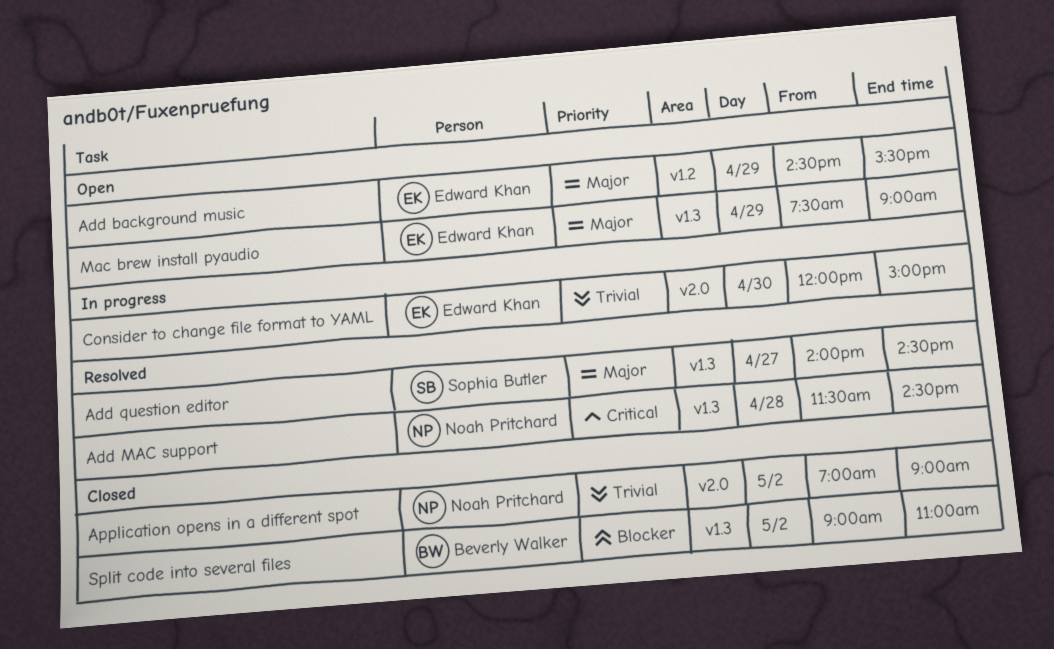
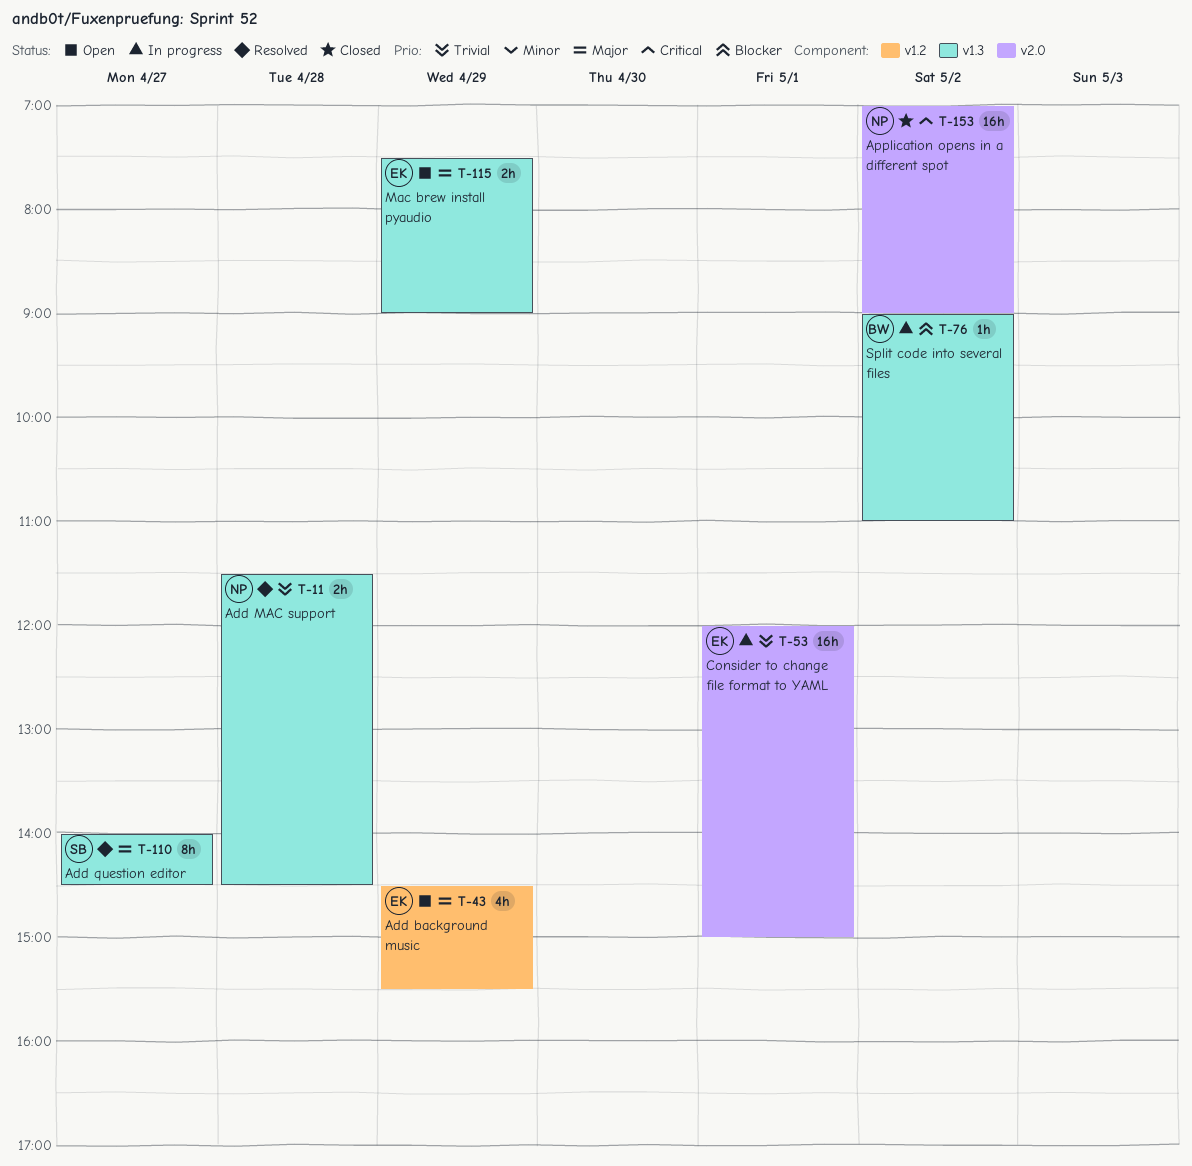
Add MAC support, priority: Critical -> Trivial
Application opens in a different spot, priority: Trivial -> Critical
Consider to change file format to YAML, day: Apr 30 -> May 1
Split code into several files, status: Closed -> In progress

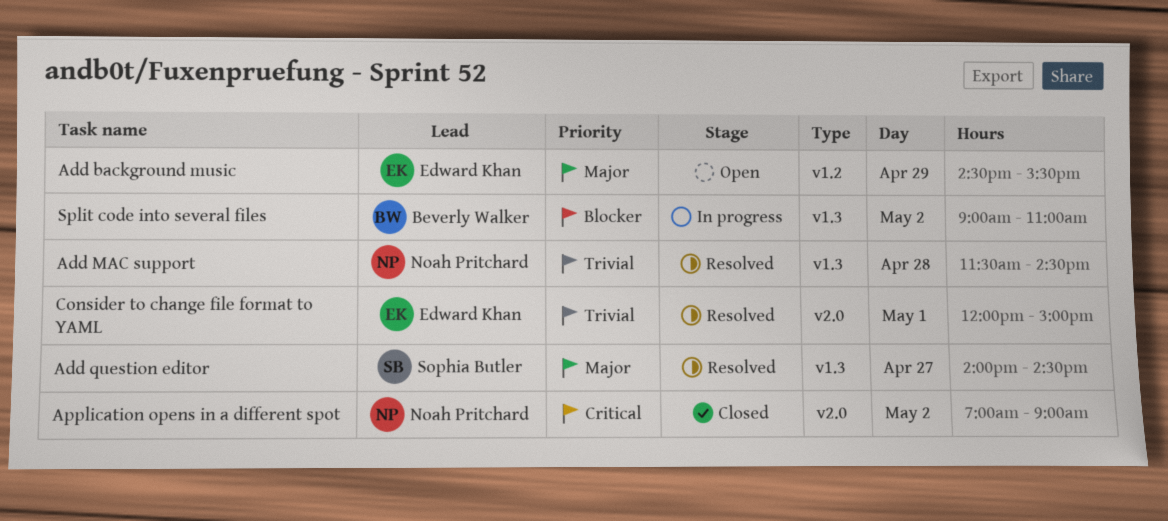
Consider to change file format to YAML, status: In progress -> Resolved
Mac brew install pyaudio: present -> none

